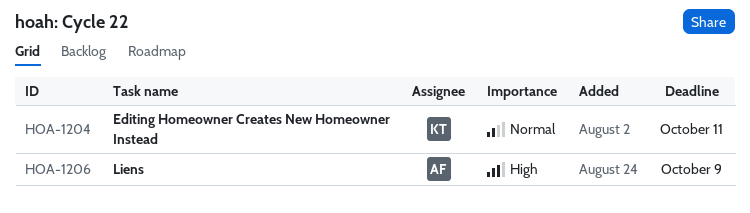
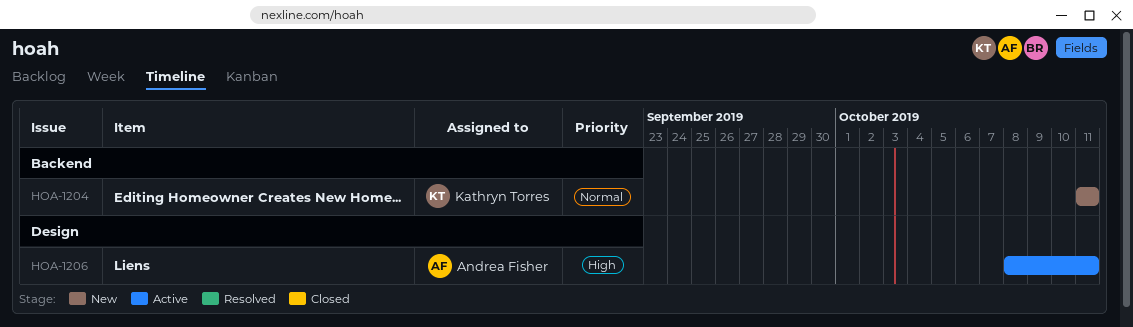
HOA-1206, due: Oct 9 -> Oct 11

